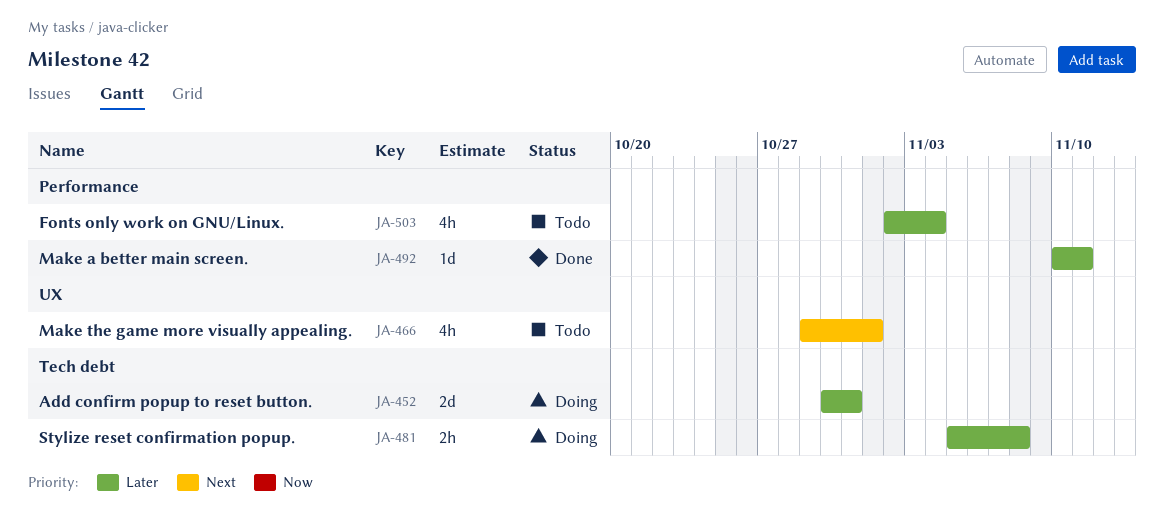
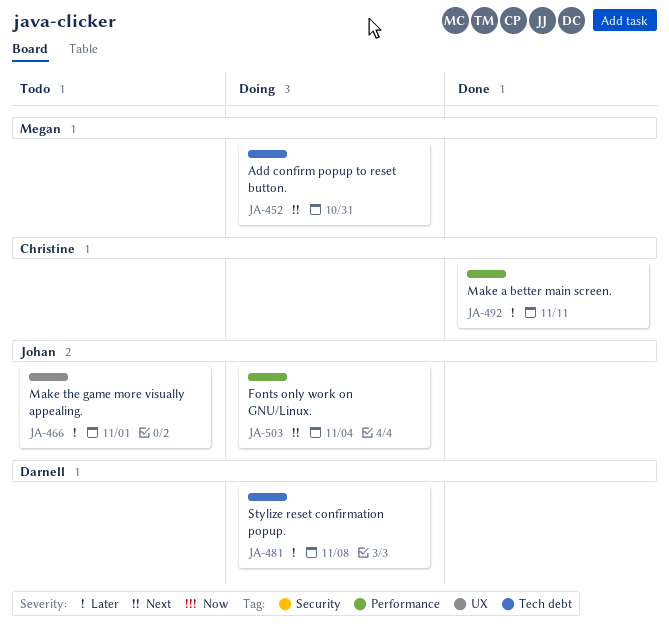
JA-452, priority: Later -> Next
JA-466, priority: Next -> Later
JA-503, status: Todo -> Doing
JA-503, priority: Later -> Next

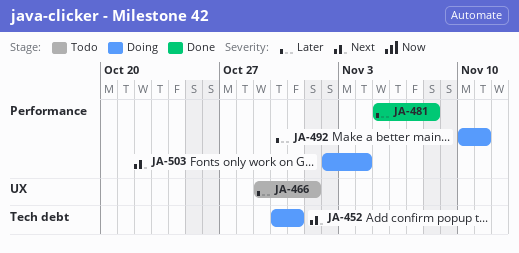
JA-481, status: Doing -> Done
JA-481, label: Tech debt -> Performance
JA-492, status: Done -> Doing

